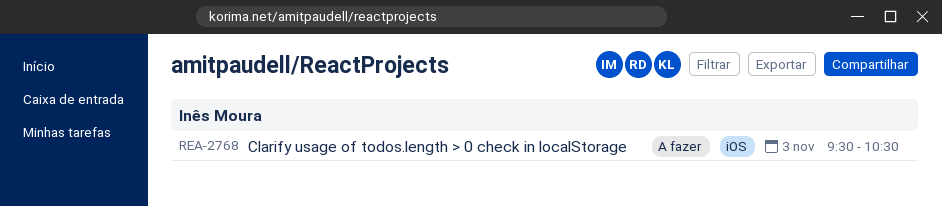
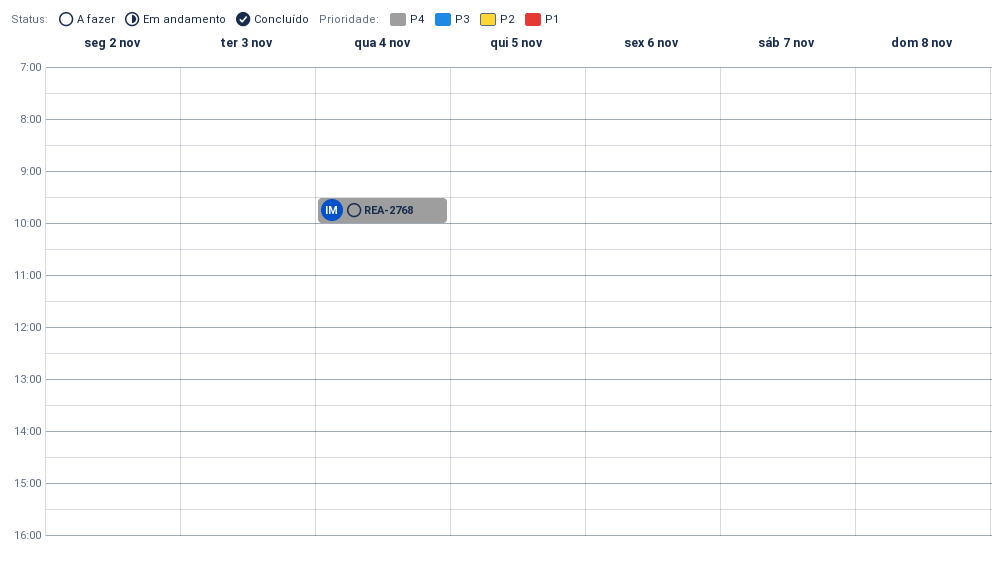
REA-2768, day: Nov 3 -> Nov 4
REA-2768, ends: 10:30 -> 10:00

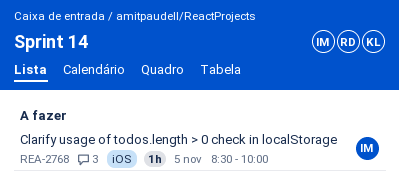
REA-2768, day: Nov 4 -> Nov 5
REA-2768, begins: 09:30 -> 08:30

